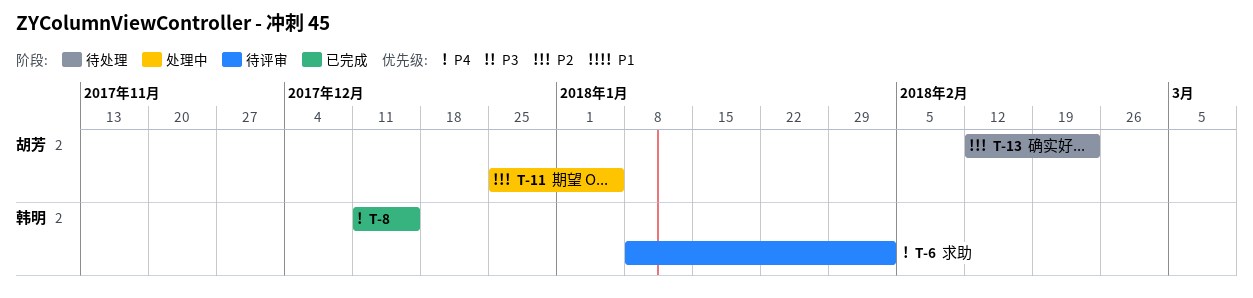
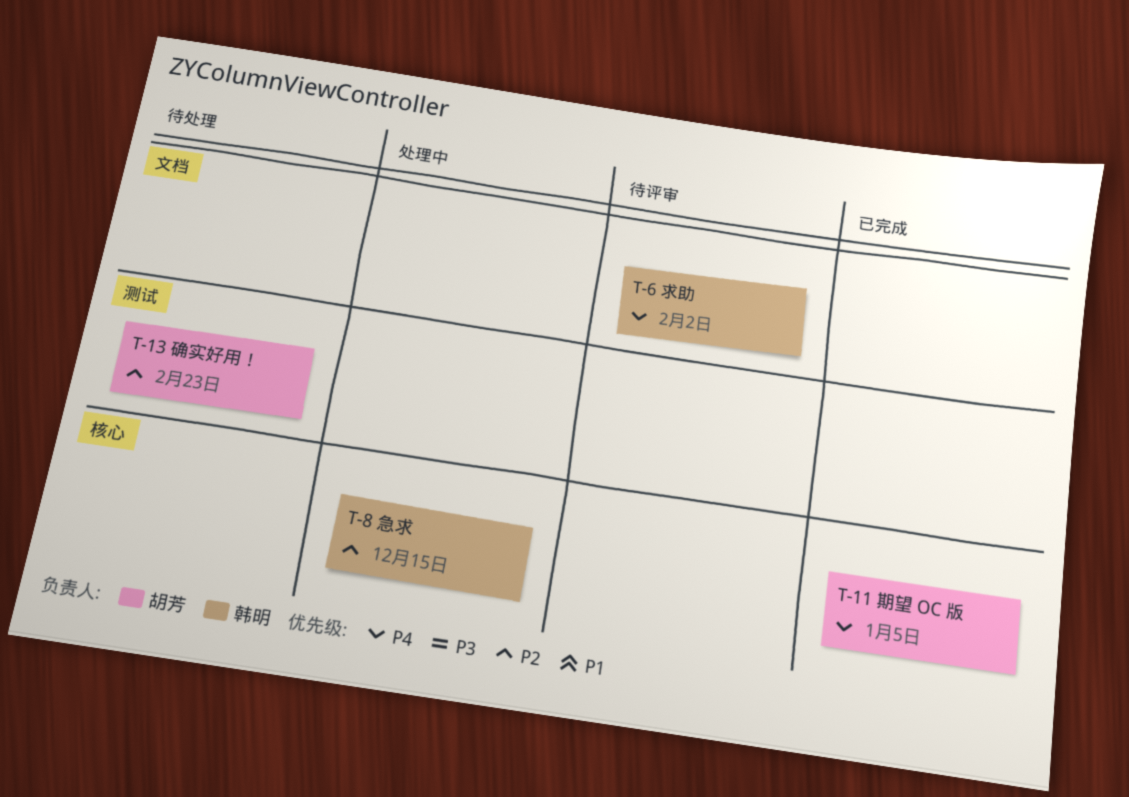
T-8, status: 已完成 -> 处理中
T-8, priority: P4 -> P2
T-11, status: 处理中 -> 已完成
T-11, priority: P2 -> P4

